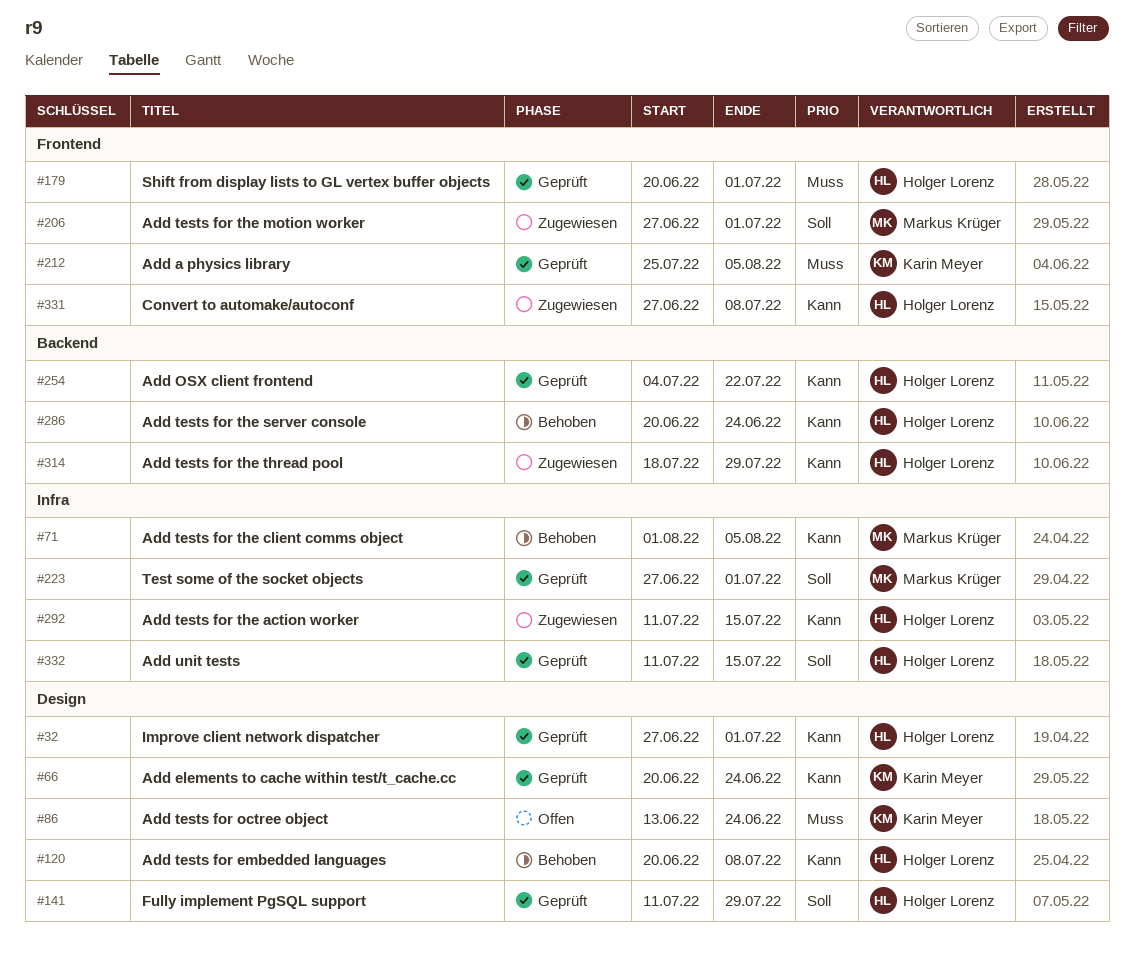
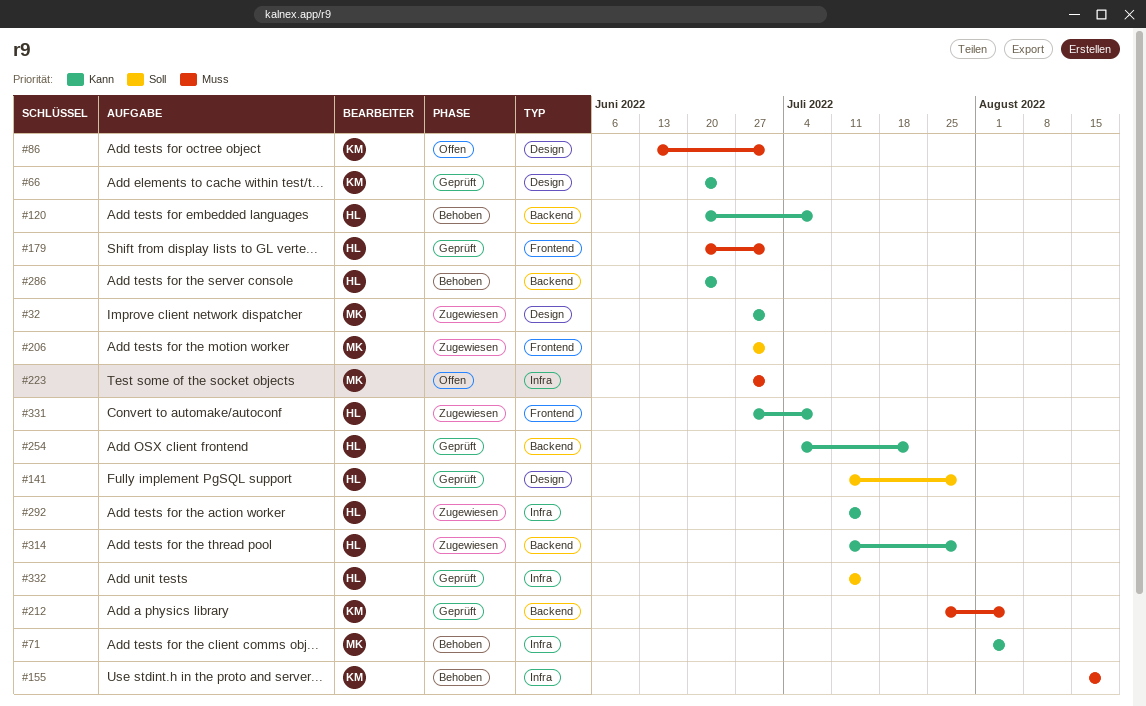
#32, status: Geprüft -> Zugewiesen
#32, owner: Holger Lorenz -> Markus Krüger
#86, due: Jun 24 -> Jul 1
#120, label: Design -> Backend
#155: none -> present
#212, label: Frontend -> Backend
#223, status: Geprüft -> Offen
#223, priority: Soll -> Muss
#314, start: Jul 18 -> Jul 11

